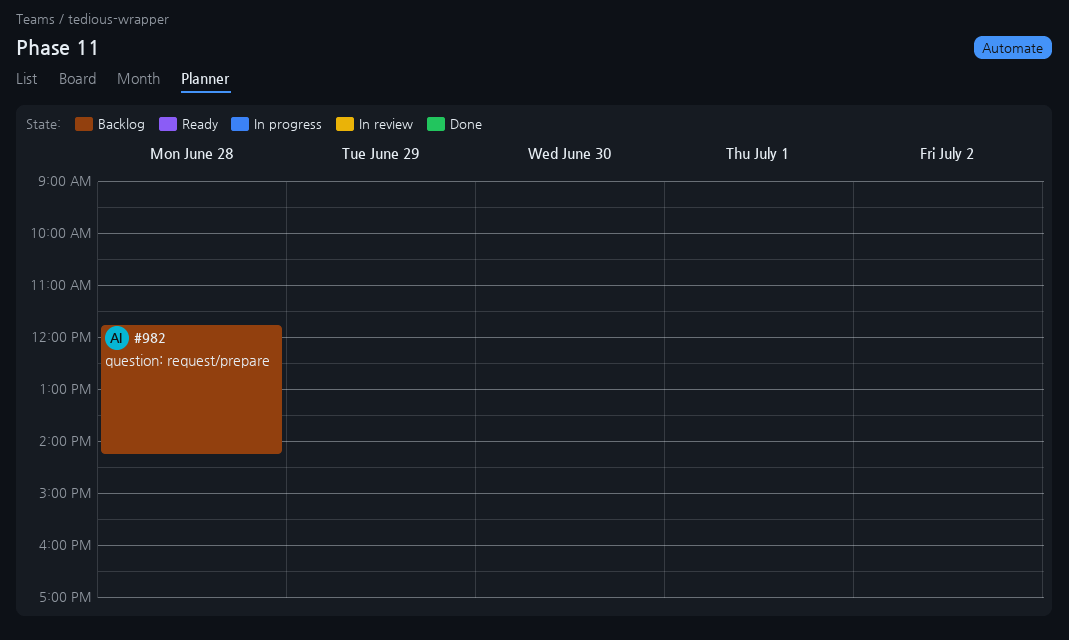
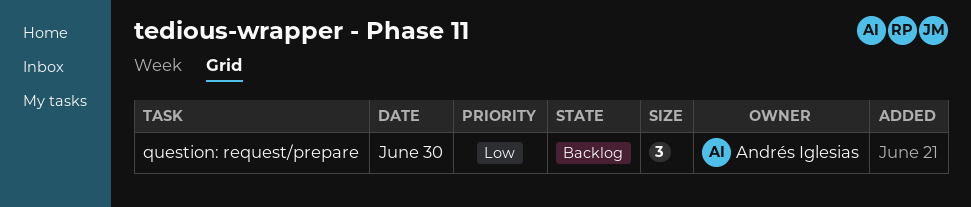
question: request/prepare, day: Jun 28 -> Jun 30

